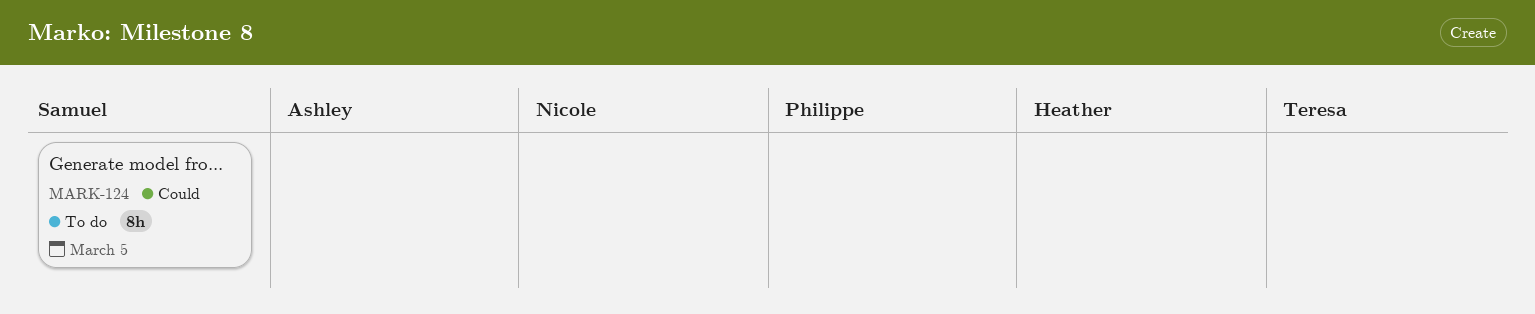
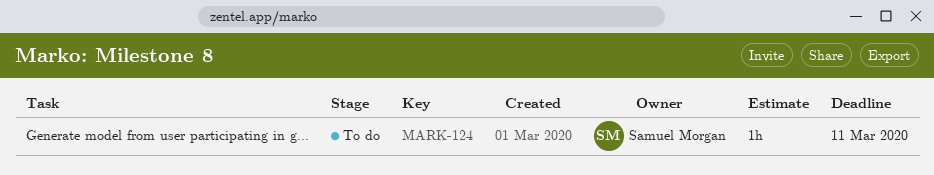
MARK-124, estimate: 8h -> 1h
MARK-124, due: Mar 5 -> Mar 11

